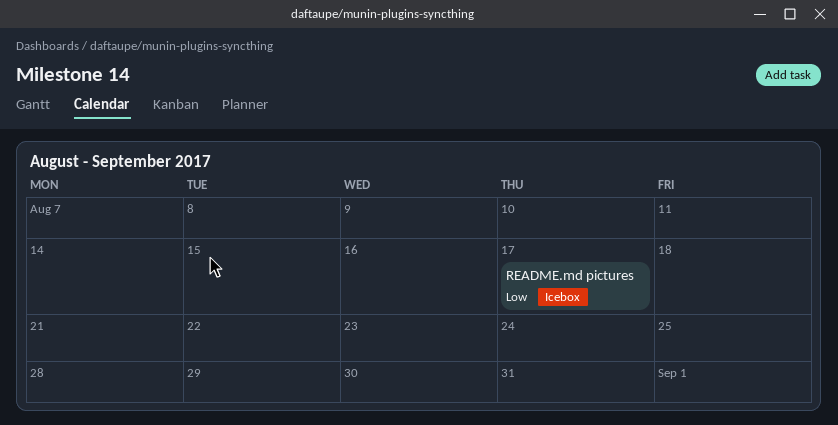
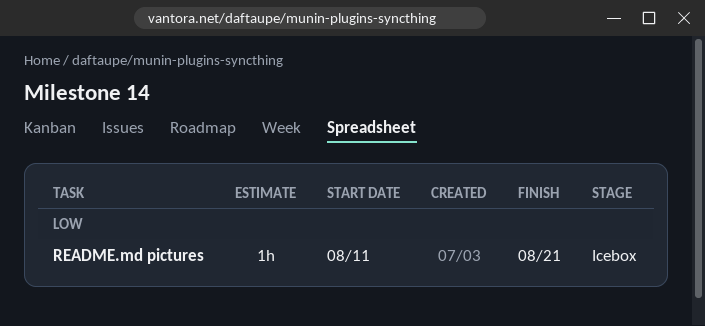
README.md pictures, due: Aug 17 -> Aug 21

